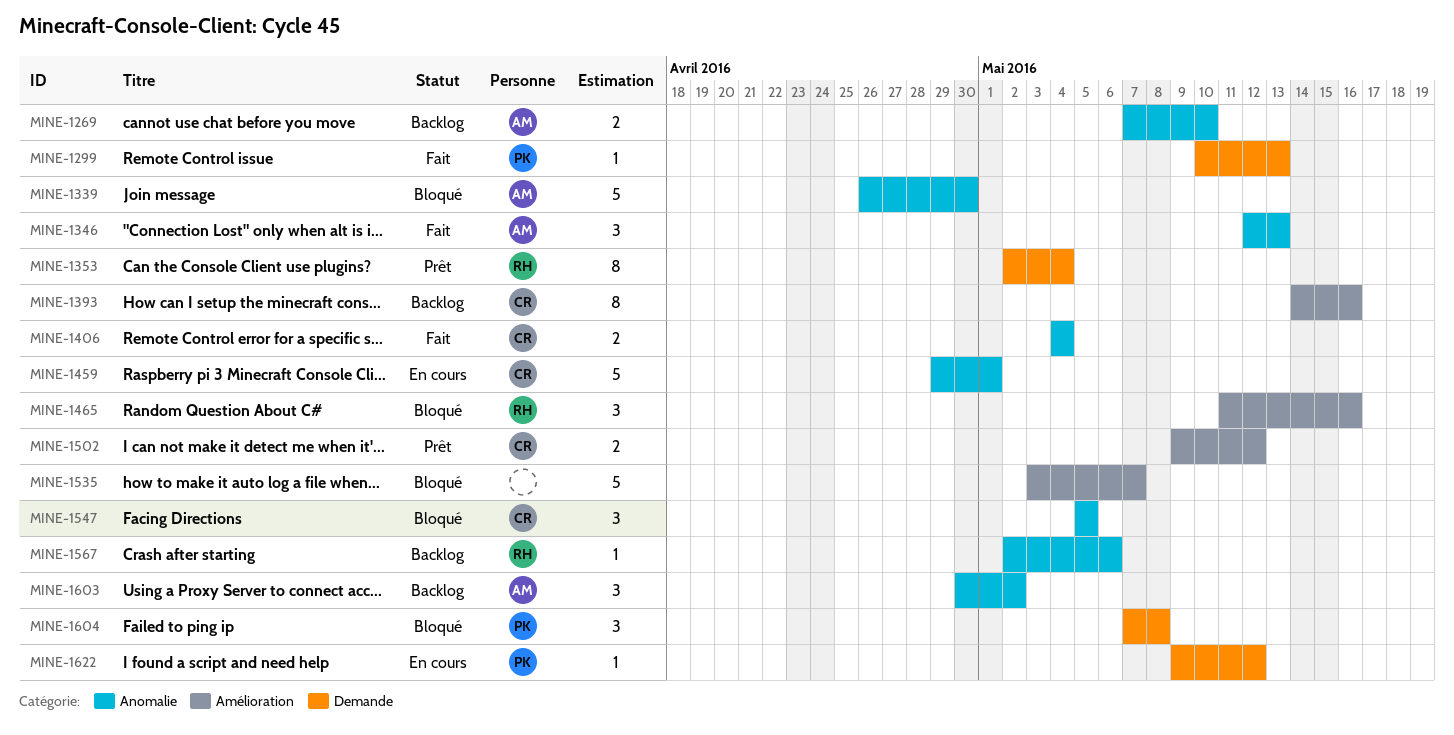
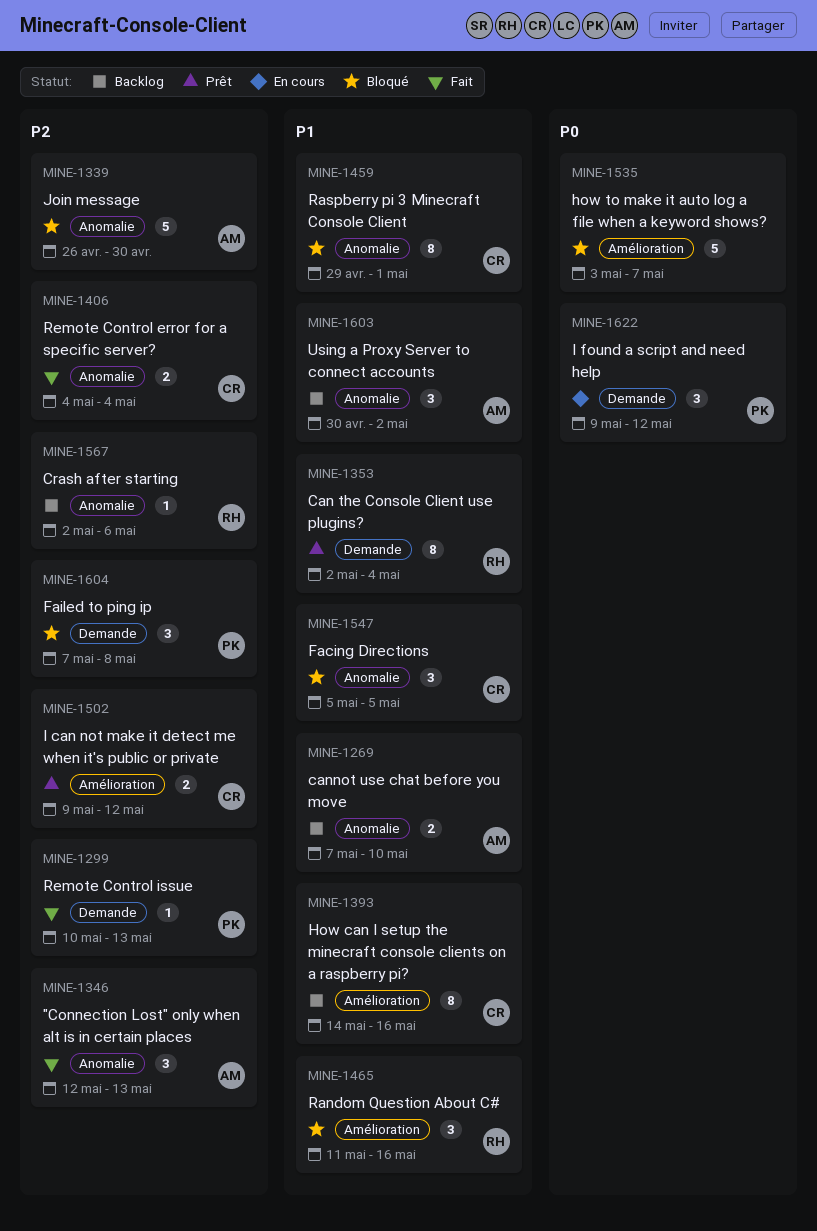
MINE-1459, status: En cours -> Bloqué
MINE-1459, estimate: 5 -> 8
MINE-1622, estimate: 1 -> 3

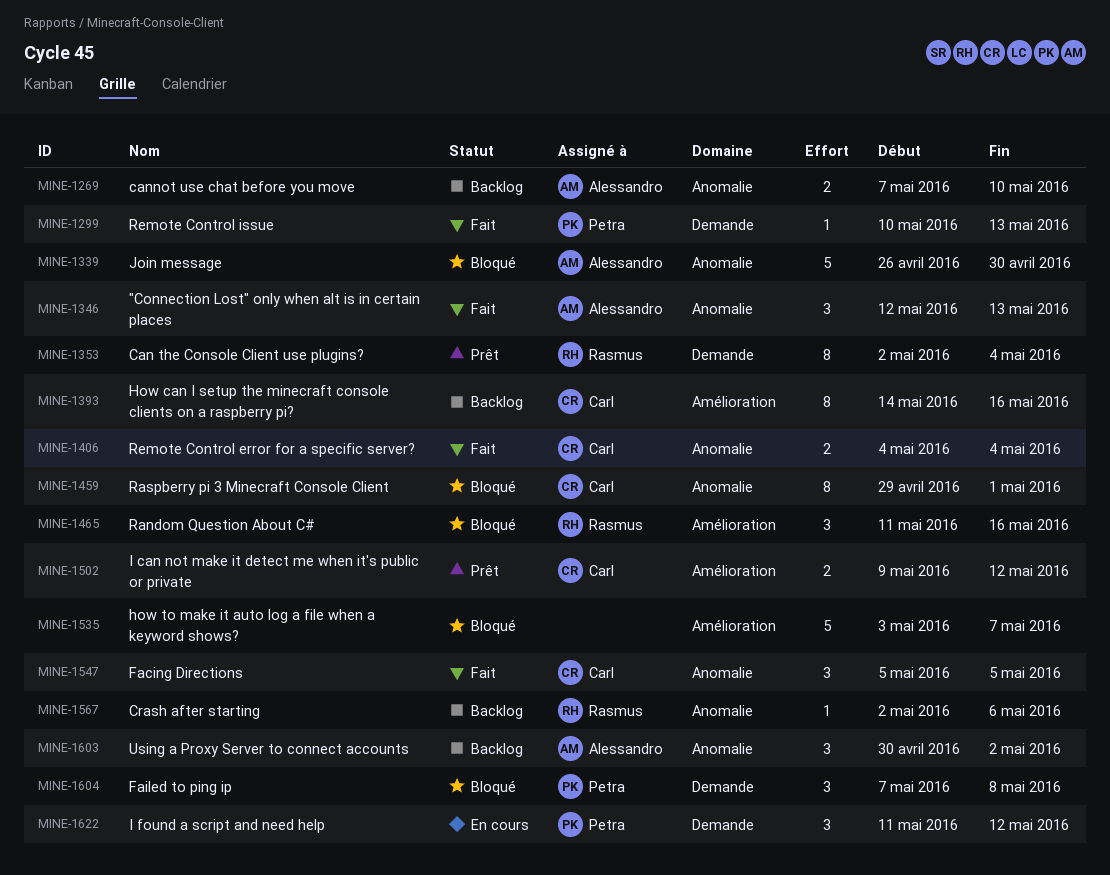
MINE-1547, status: Bloqué -> Fait
MINE-1622, start: May 9 -> May 11

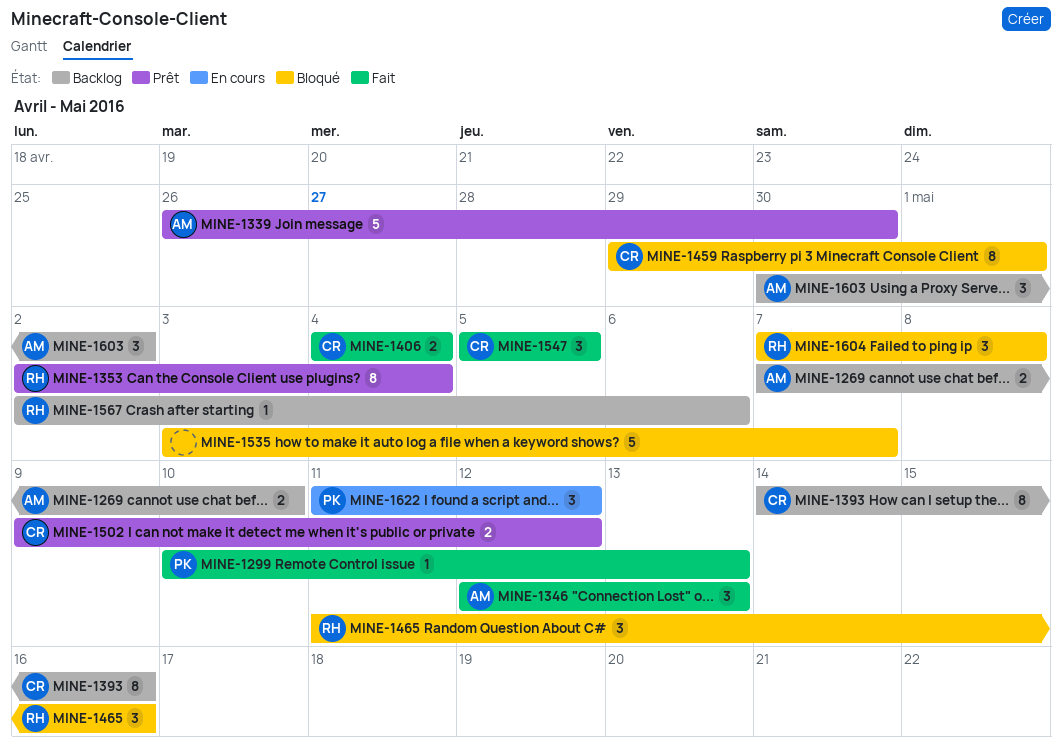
MINE-1339, status: Bloqué -> Prêt
MINE-1604, owner: Petra -> Rasmus

